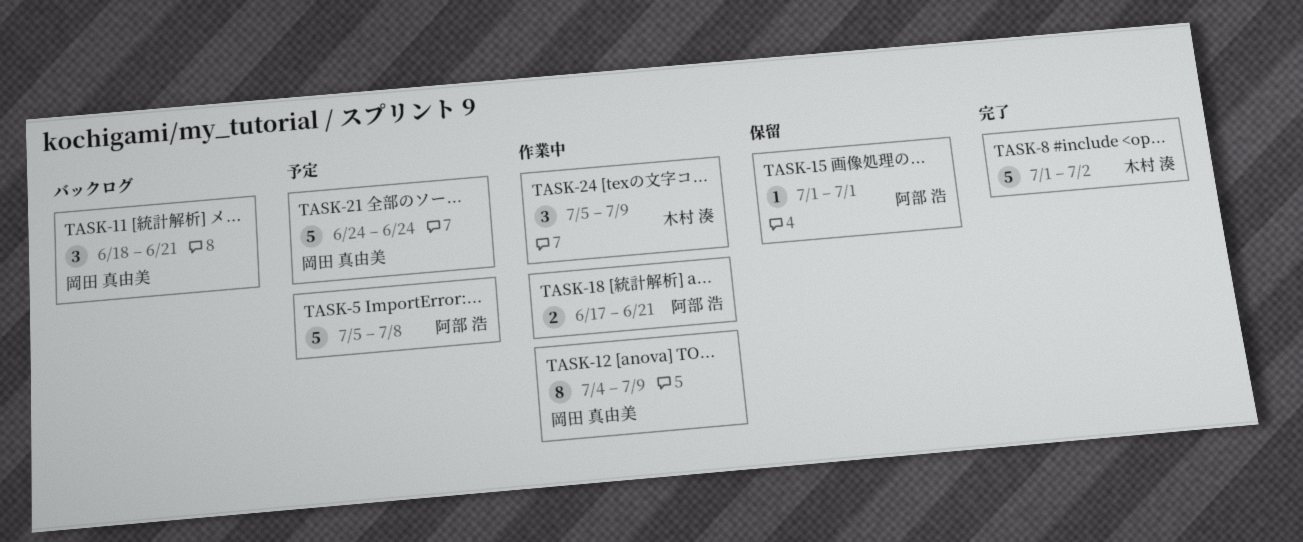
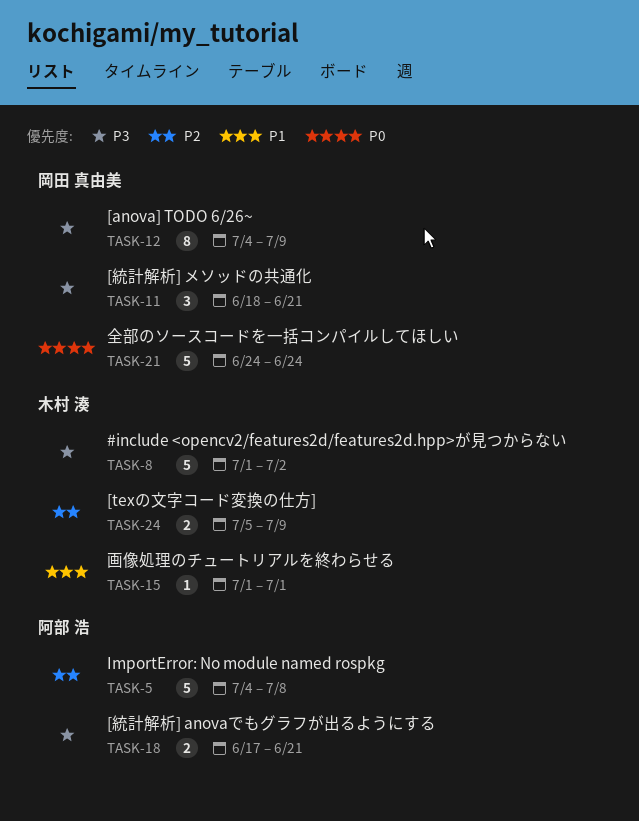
TASK-5, start: Jul 5 -> Jul 4
TASK-15, owner: 阿部 浩 -> 木村 湊
TASK-24, estimate: 3 -> 2

